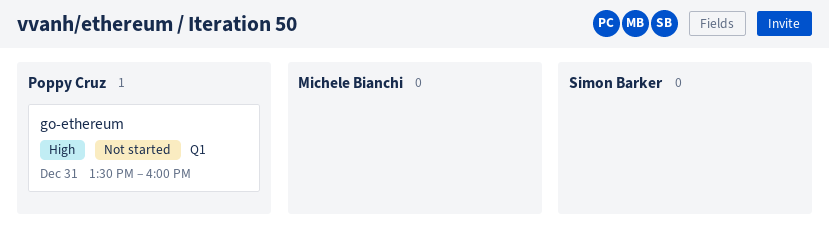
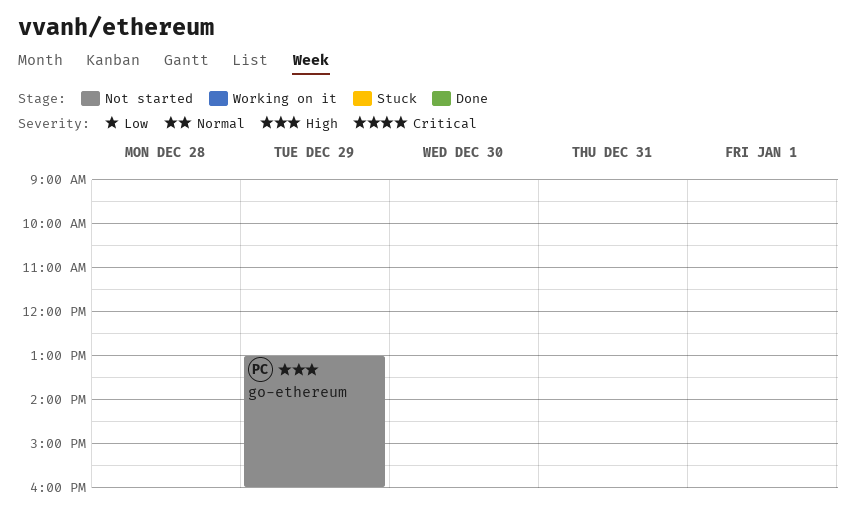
go-ethereum, day: Dec 31 -> Dec 29
go-ethereum, begins: 13:30 -> 13:00

